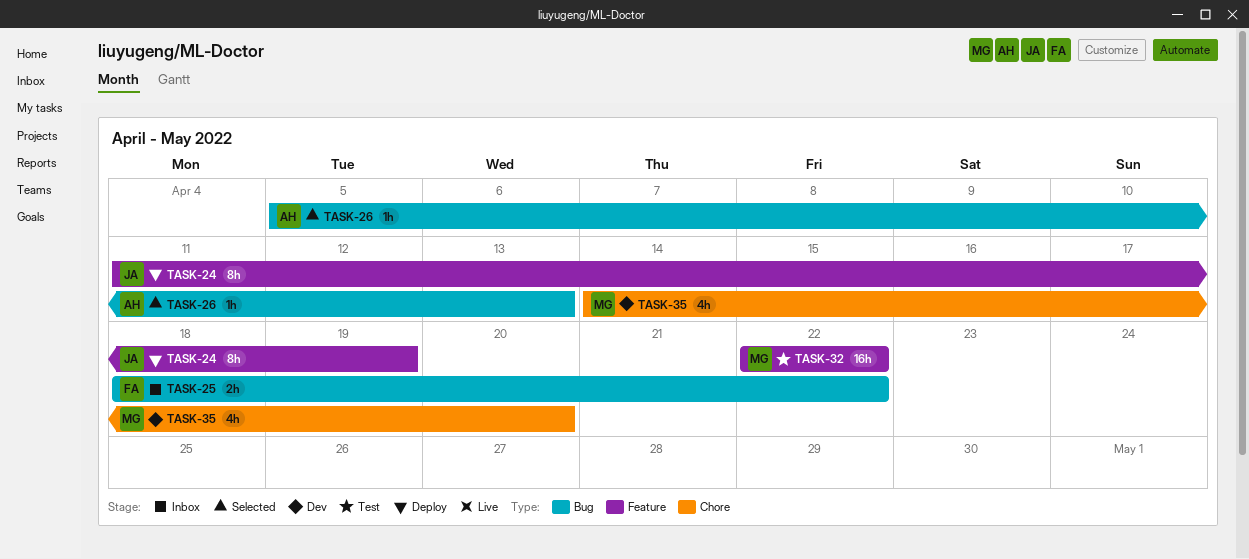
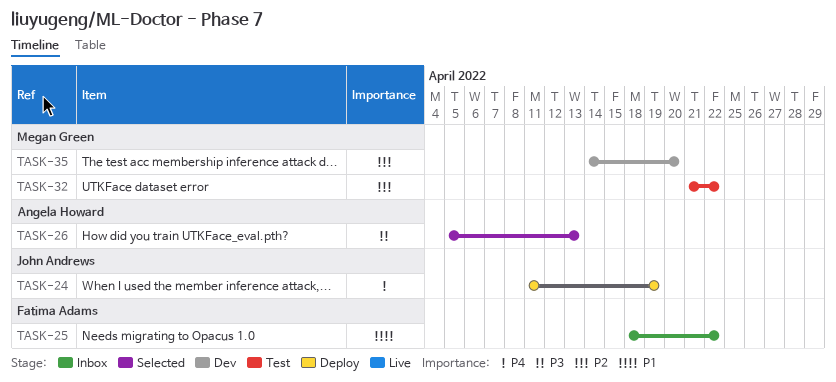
TASK-32, start: Apr 22 -> Apr 21

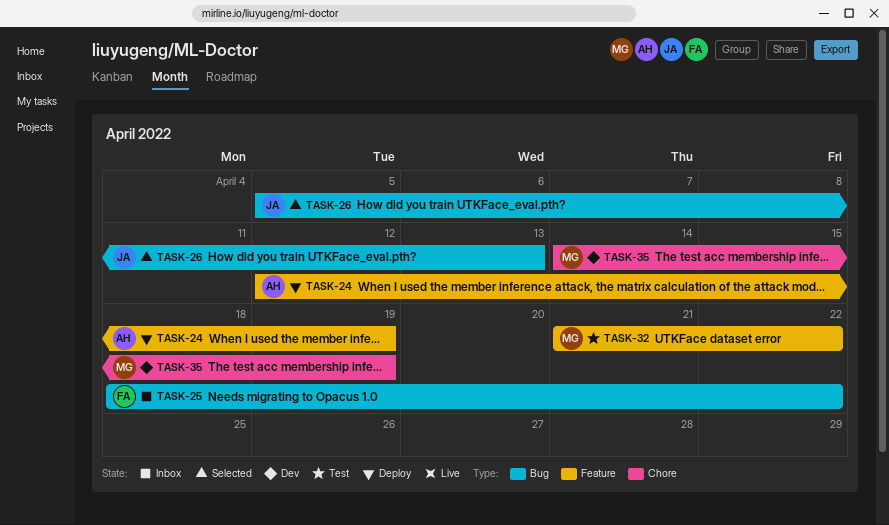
TASK-24, owner: John Andrews -> Angela Howard
TASK-24, start: Apr 11 -> Apr 12
TASK-26, owner: Angela Howard -> John Andrews
TASK-35, due: Apr 20 -> Apr 19

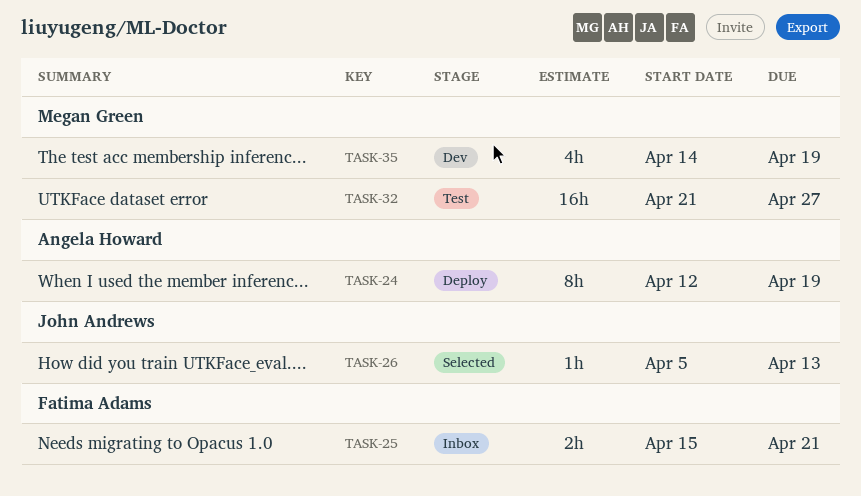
TASK-25, start: Apr 18 -> Apr 15
TASK-25, due: Apr 22 -> Apr 21
TASK-32, due: Apr 22 -> Apr 27

